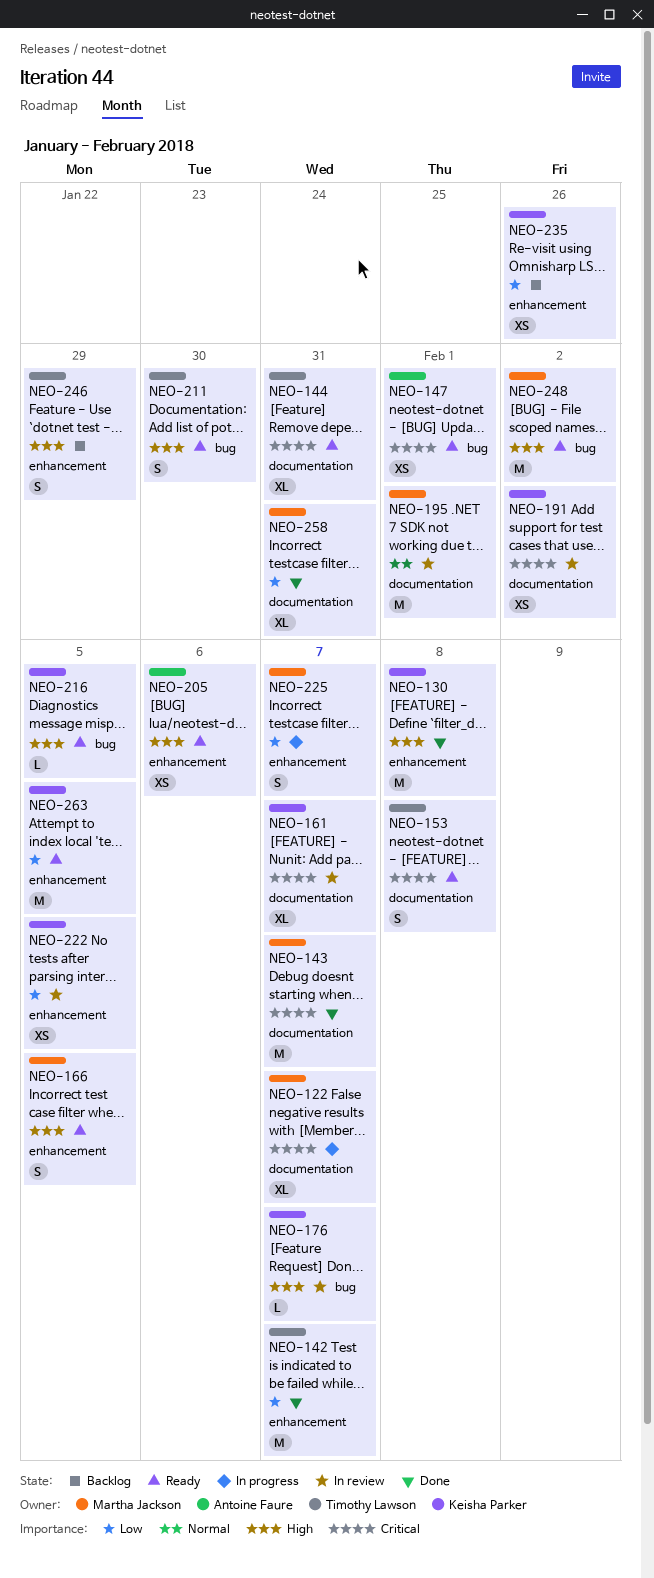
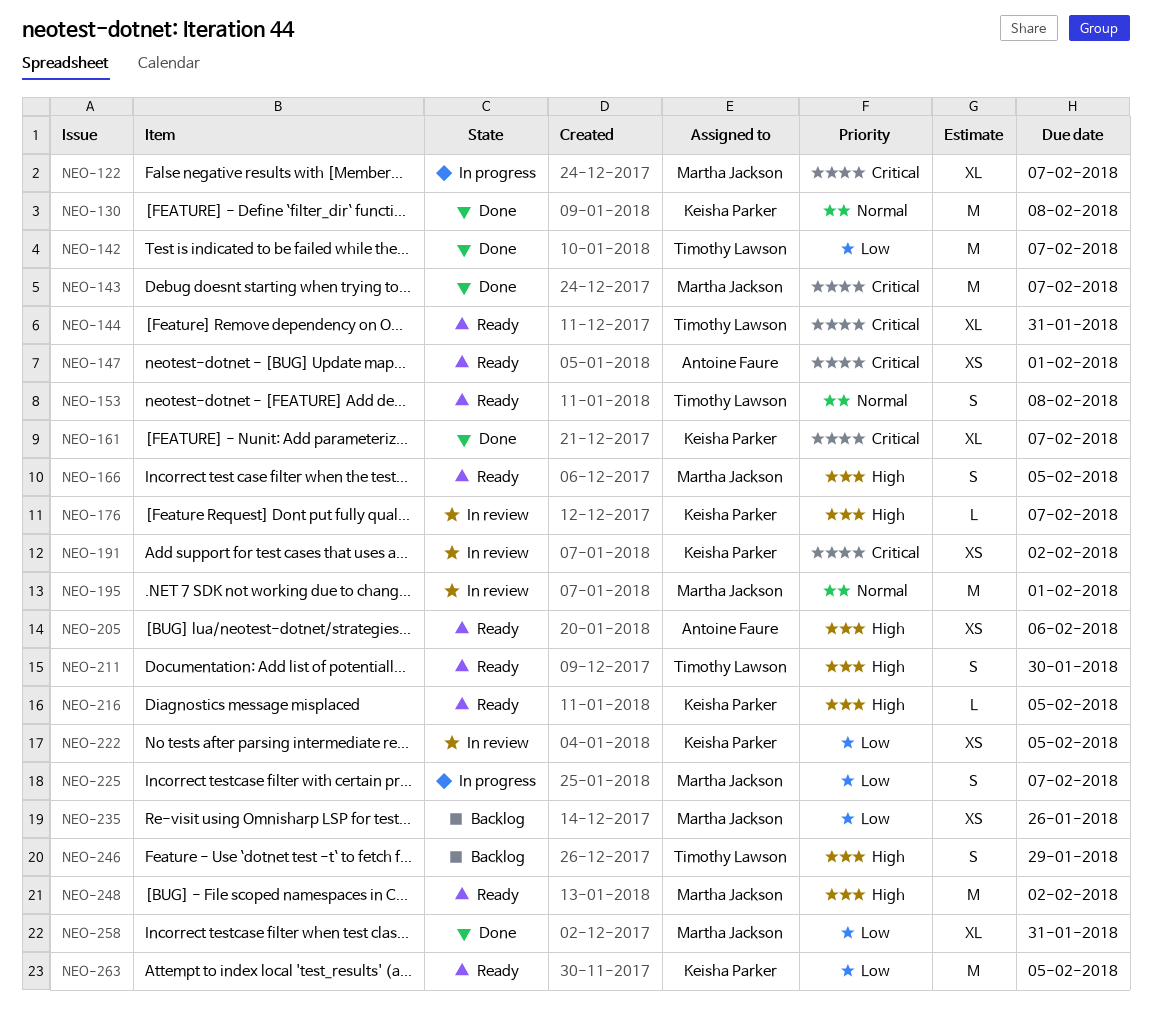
NEO-130, priority: High -> Normal
NEO-153, priority: Critical -> Normal
NEO-161, status: In review -> Done
NEO-235, owner: Keisha Parker -> Martha Jackson

